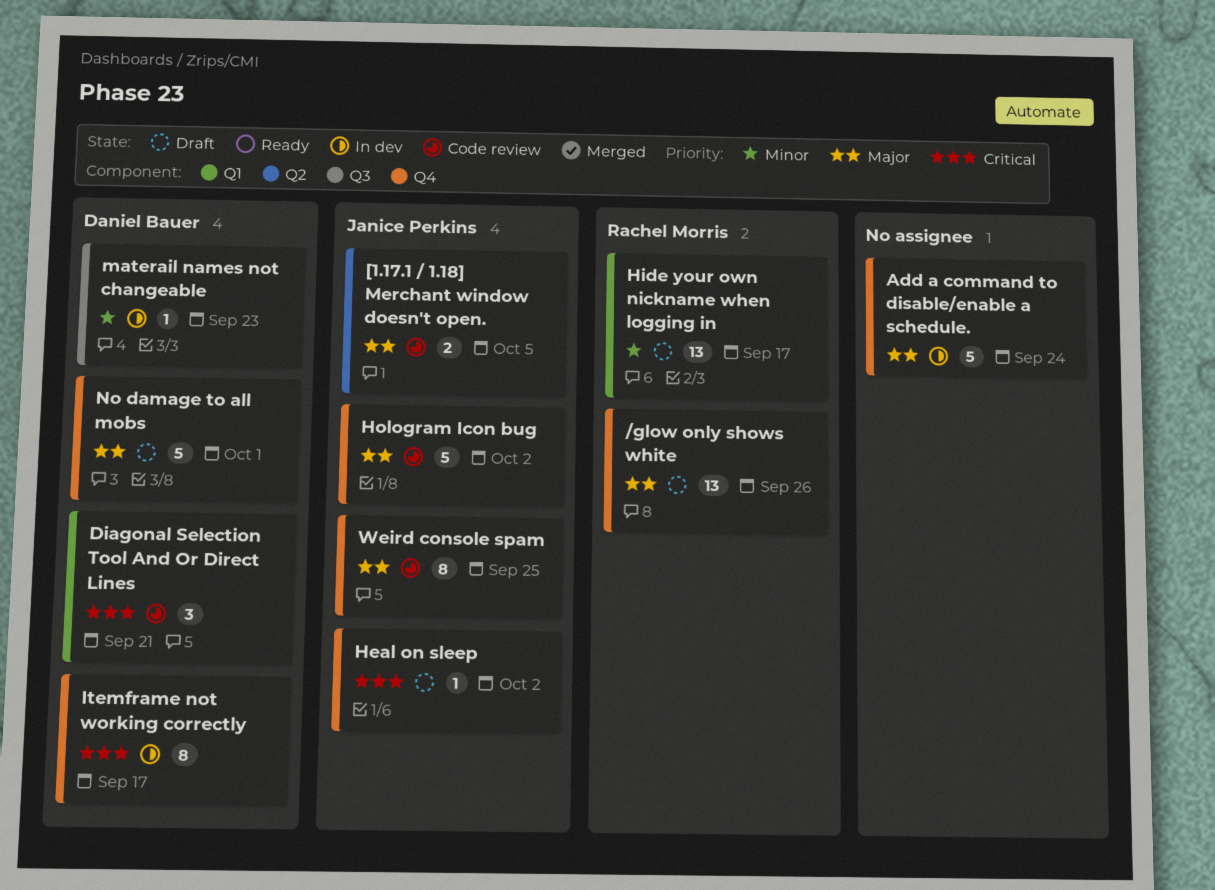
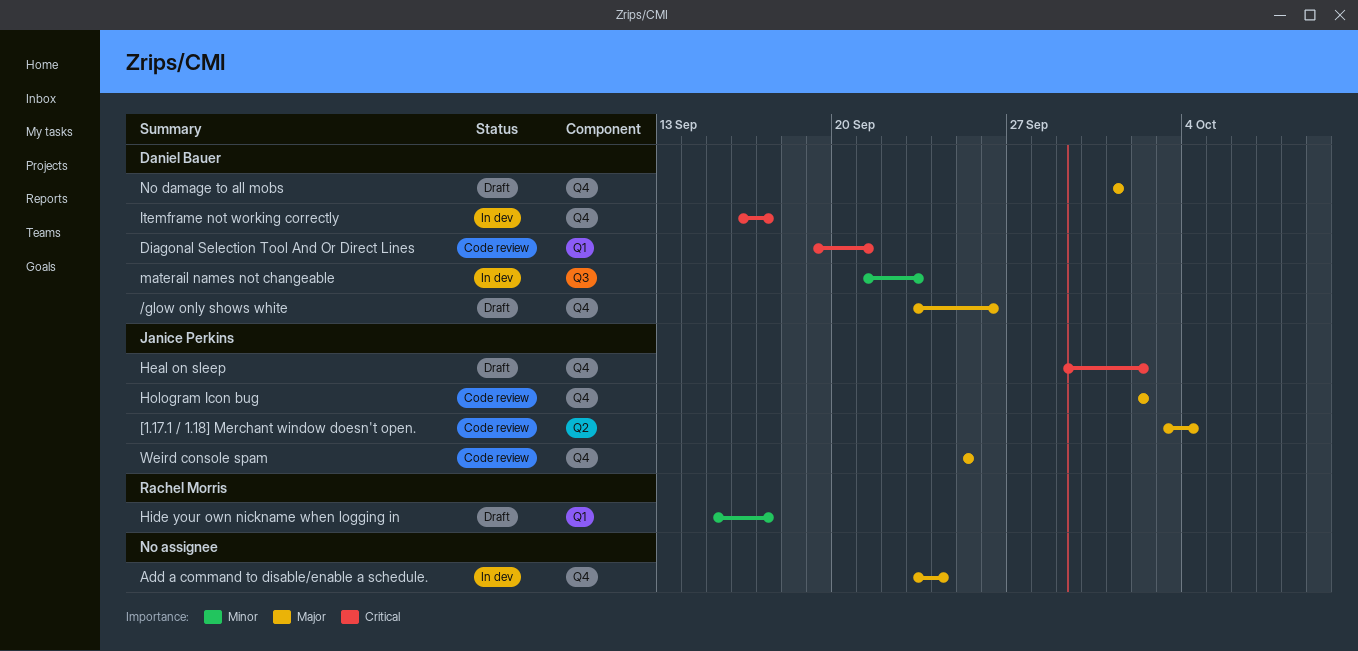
/glow only shows white, owner: Rachel Morris -> Daniel Bauer
[1.17.1 / 1.18] Merchant window doesn't open., due: Oct 5 -> Oct 4

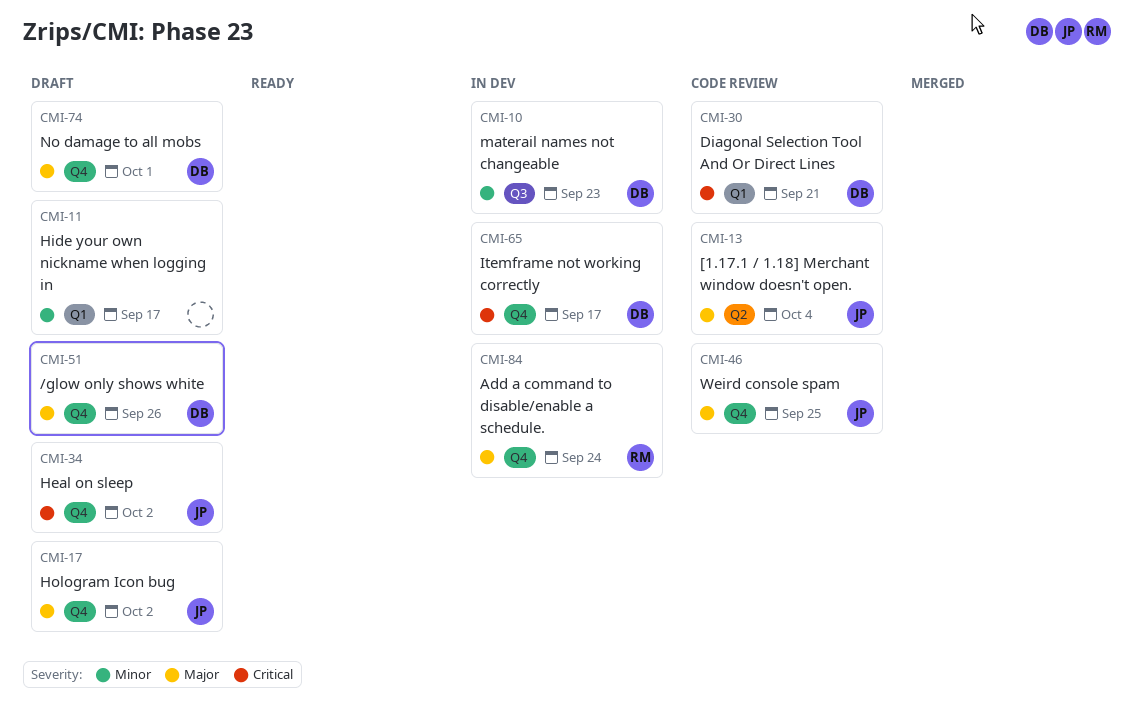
Add a command to disable/enable a schedule., owner: none -> Rachel Morris
Hide your own nickname when logging in, owner: Rachel Morris -> none
Hologram Icon bug, status: Code review -> Draft

